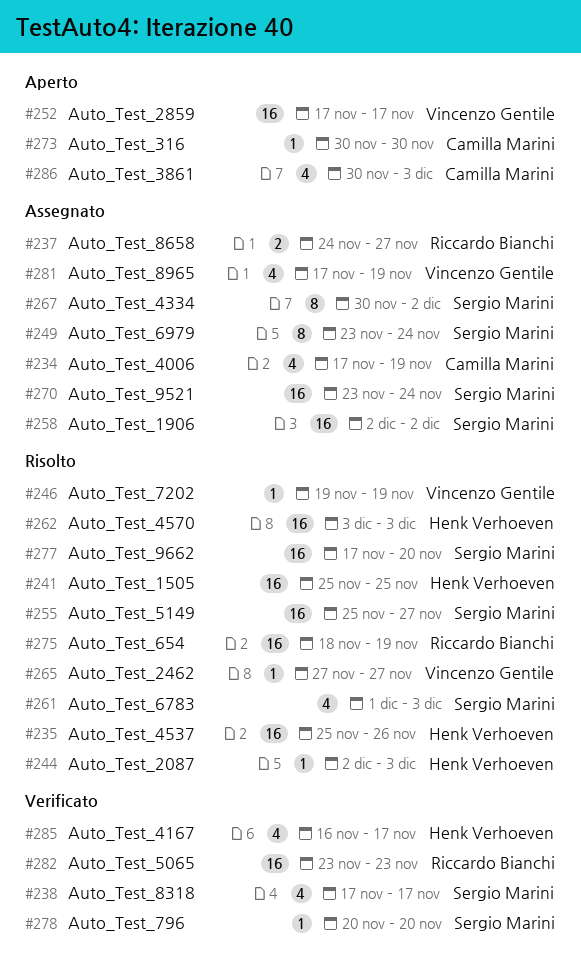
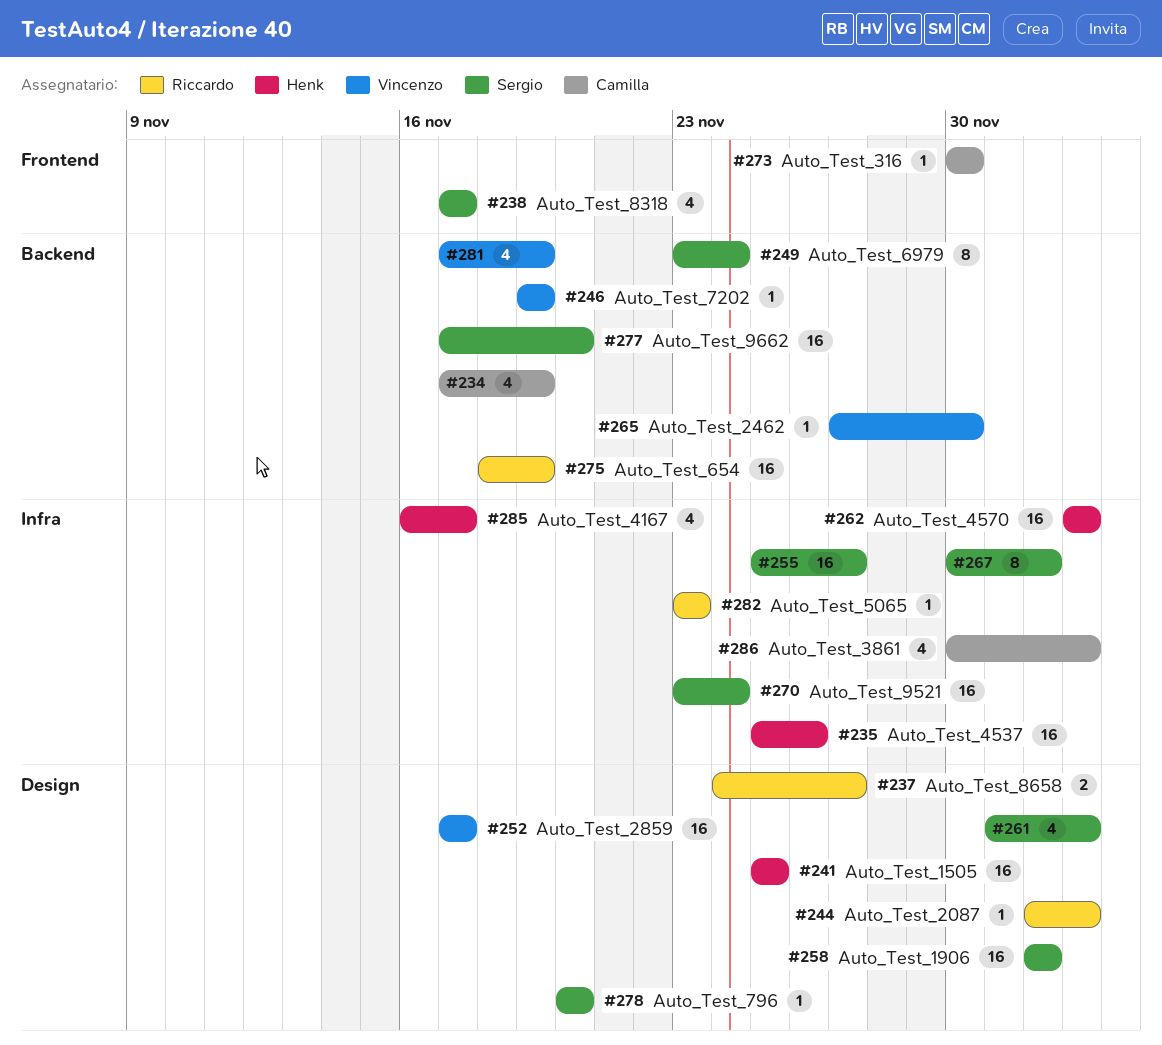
#244, owner: Henk Verhoeven -> Riccardo Bianchi
#265, due: Nov 27 -> Nov 30
#282, estimate: 16 -> 1

